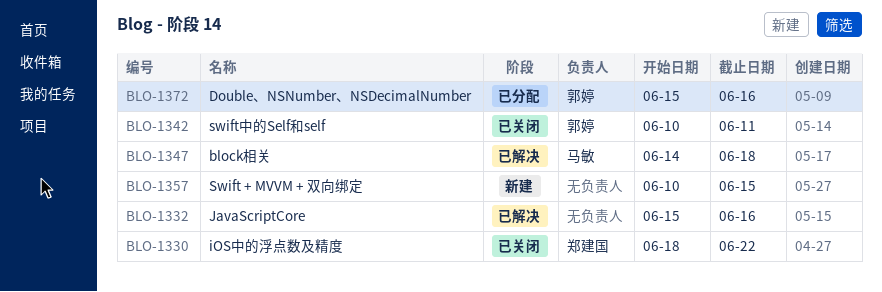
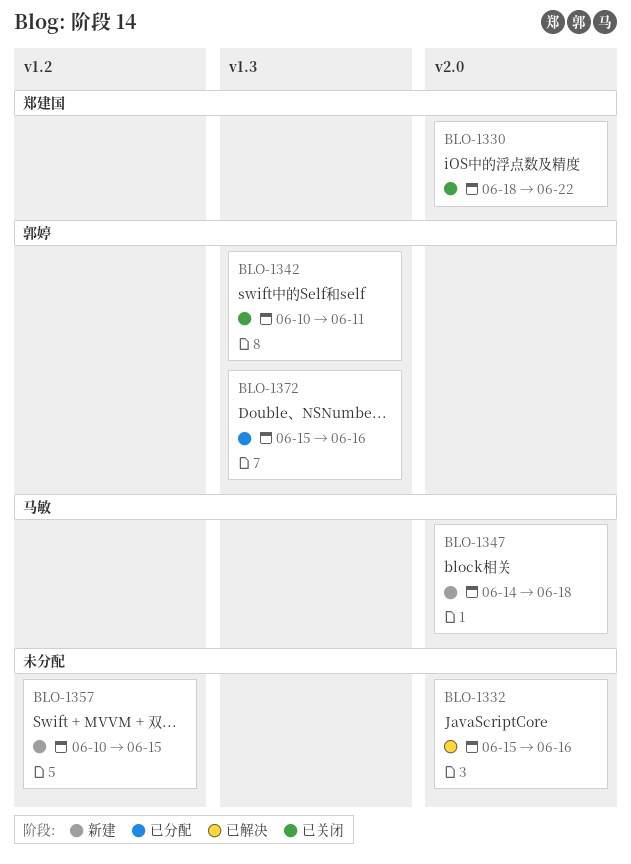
BLO-1347, status: 已解决 -> 新建

